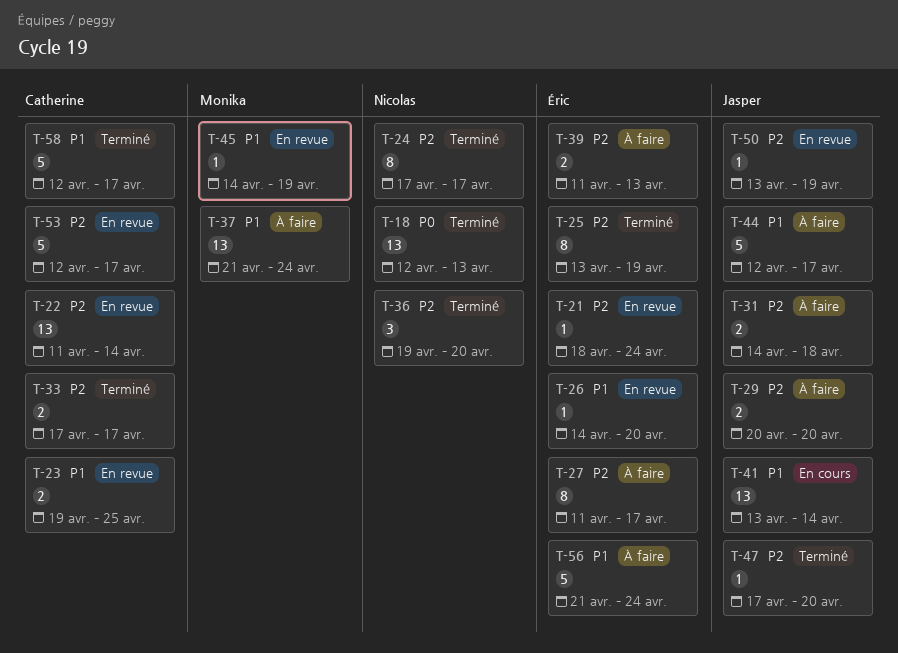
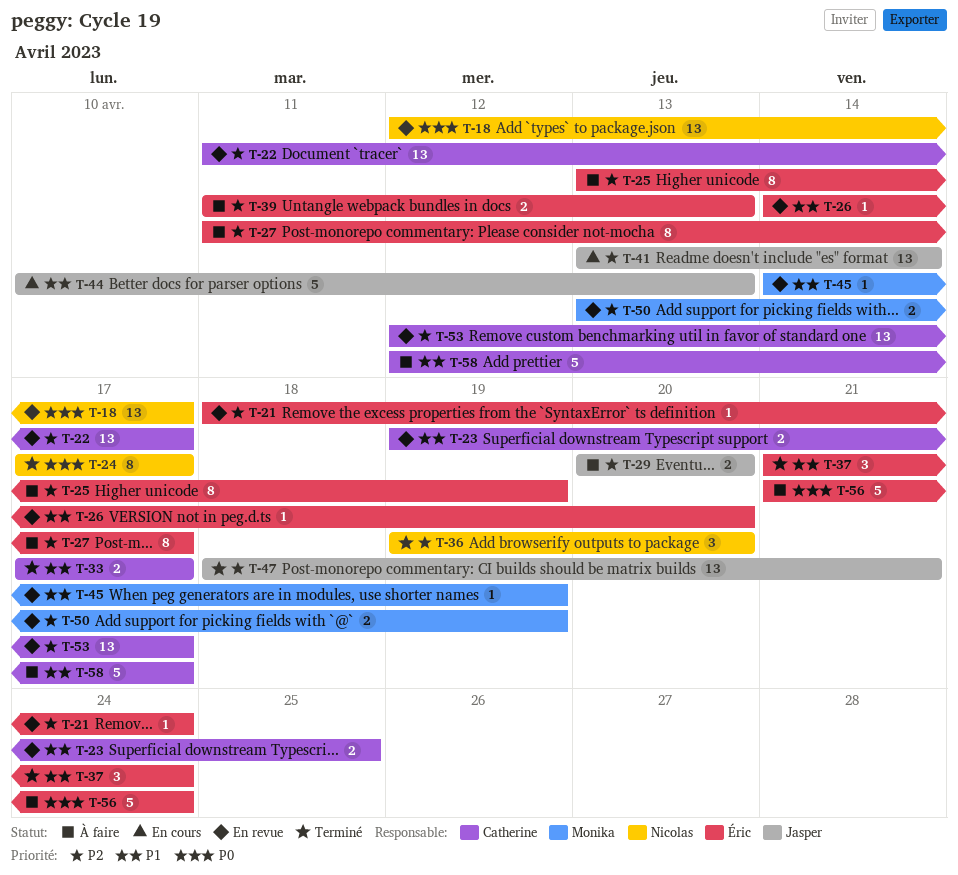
T-18, status: Terminé -> En revue
T-18, due: Apr 13 -> Apr 17
T-22, due: Apr 14 -> Apr 17
T-24, priority: P2 -> P0
T-25, status: Terminé -> À faire
T-31: present -> none
T-33, priority: P2 -> P1
T-37, status: À faire -> Terminé
T-37, owner: Monika -> Éric
T-37, estimate: 13 -> 3
T-41, priority: P1 -> P2
T-44, status: À faire -> En cours
T-44, start: Apr 12 -> Apr 10
T-44, due: Apr 17 -> Apr 13
T-47, estimate: 1 -> 13
T-47, start: Apr 17 -> Apr 18
T-47, due: Apr 20 -> Apr 21
T-50, owner: Jasper -> Monika
T-50, estimate: 1 -> 2
T-53, estimate: 5 -> 13
T-56, priority: P1 -> P0
T-58, status: Terminé -> À faire

